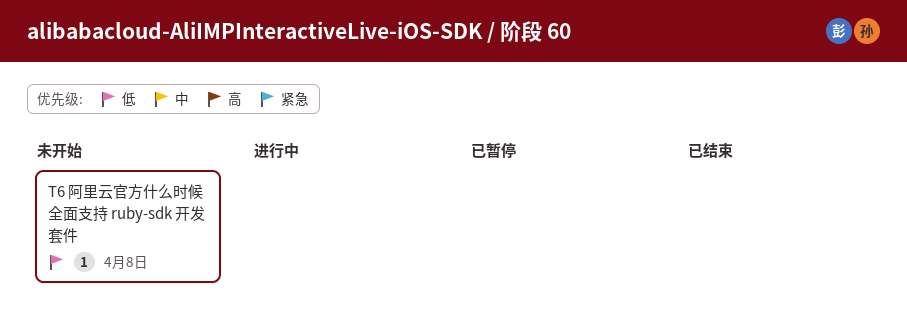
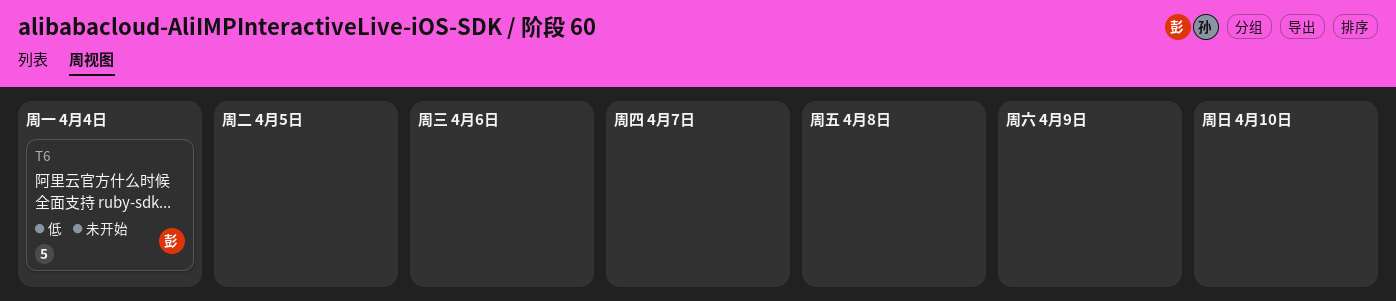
T6, estimate: 1 -> 5
T6, due: Apr 8 -> Apr 4

